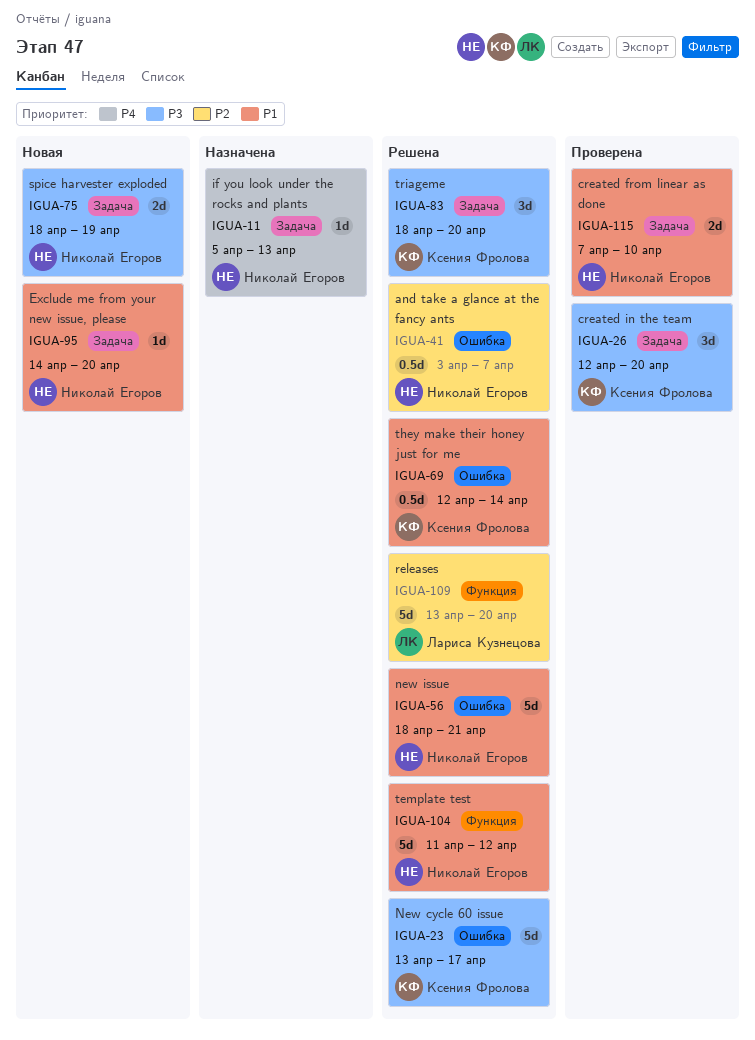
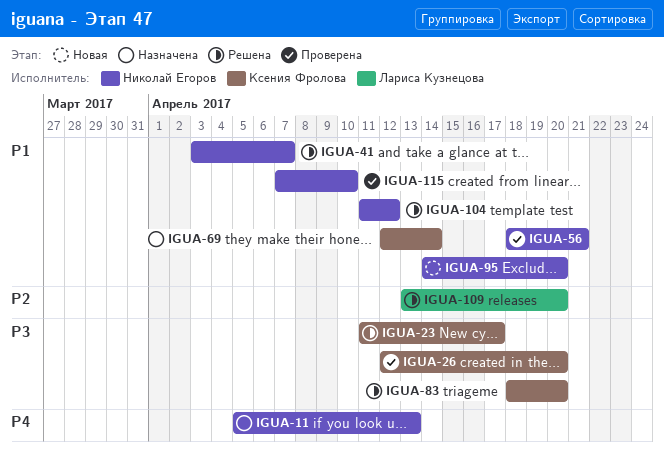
IGUA-23, start: Apr 13 -> Apr 11
IGUA-41, priority: P2 -> P1
IGUA-56, status: Решена -> Проверена
IGUA-69, status: Решена -> Назначена
IGUA-75: present -> none

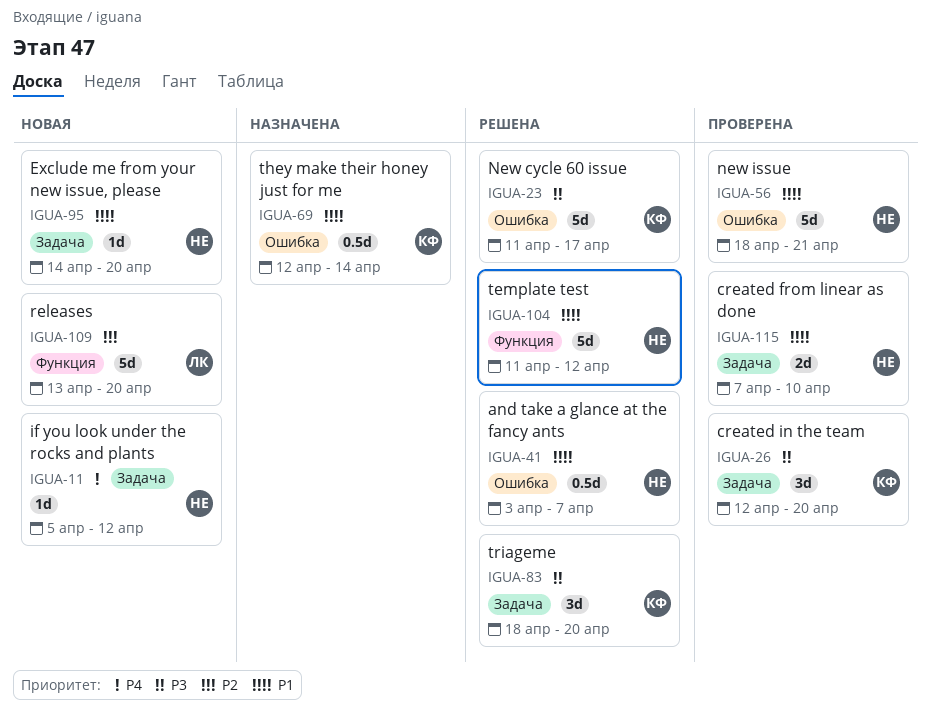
IGUA-11, status: Назначена -> Новая
IGUA-11, due: Apr 13 -> Apr 12
IGUA-109, status: Решена -> Новая

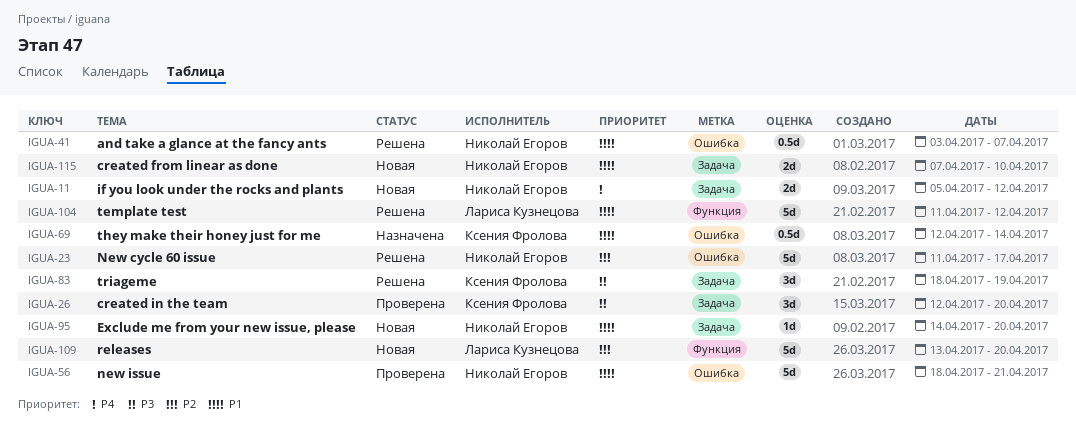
IGUA-11, estimate: 1d -> 2d
IGUA-23, owner: Ксения Фролова -> Николай Егоров
IGUA-23, priority: P3 -> P2
IGUA-83, due: Apr 20 -> Apr 19
IGUA-104, owner: Николай Егоров -> Лариса Кузнецова
IGUA-115, status: Проверена -> Новая

